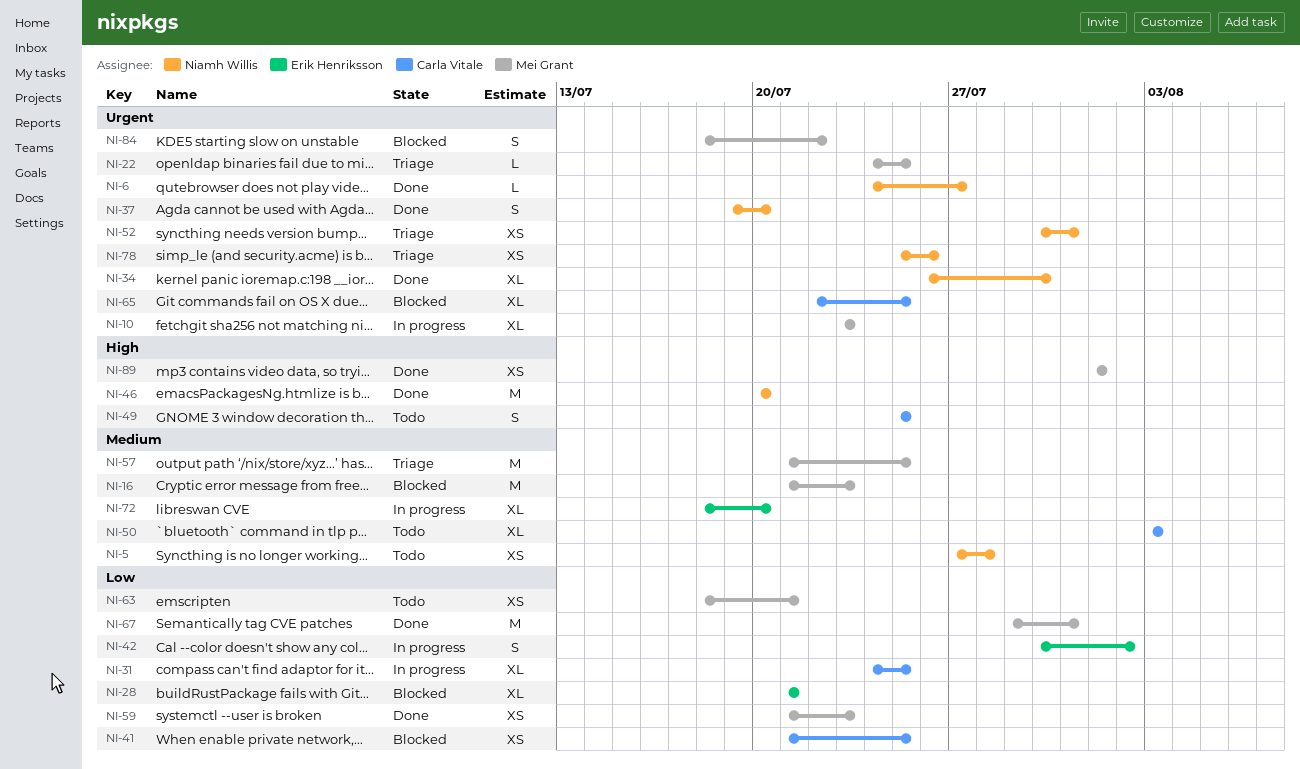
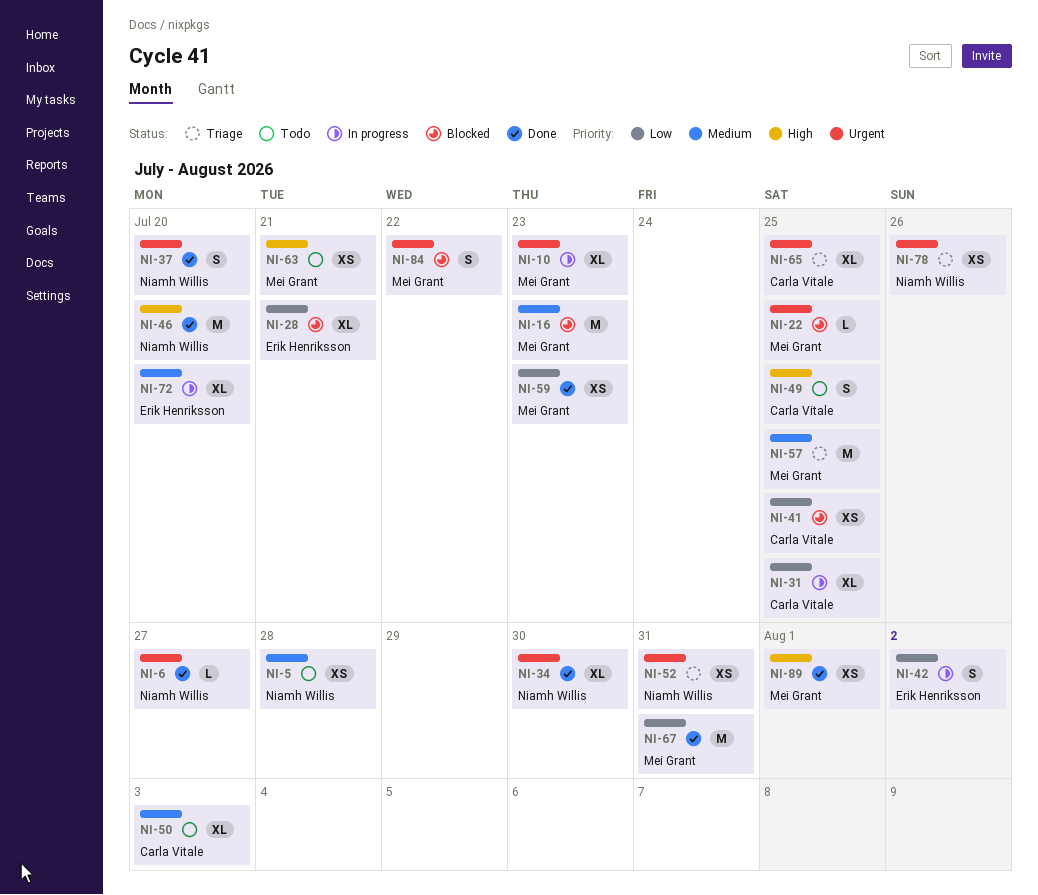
NI-22, status: Triage -> Blocked
NI-63, priority: Low -> High
NI-65, status: Blocked -> Triage

